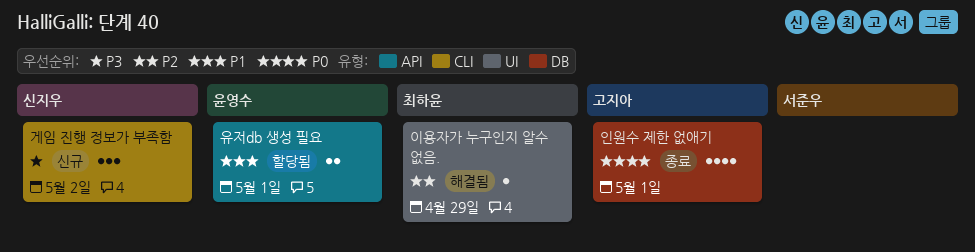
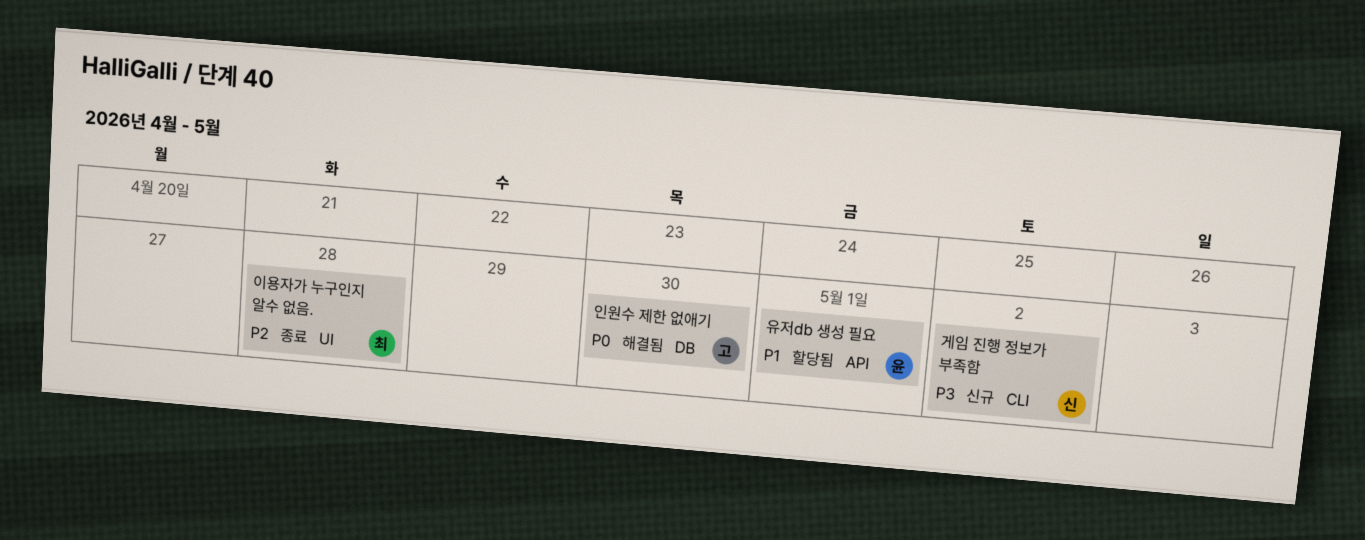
이용자가 누구인지 알수 없음., status: 해결됨 -> 종료
이용자가 누구인지 알수 없음., due: Apr 29 -> Apr 28
인원수 제한 없애기, status: 종료 -> 해결됨
인원수 제한 없애기, due: May 1 -> Apr 30

